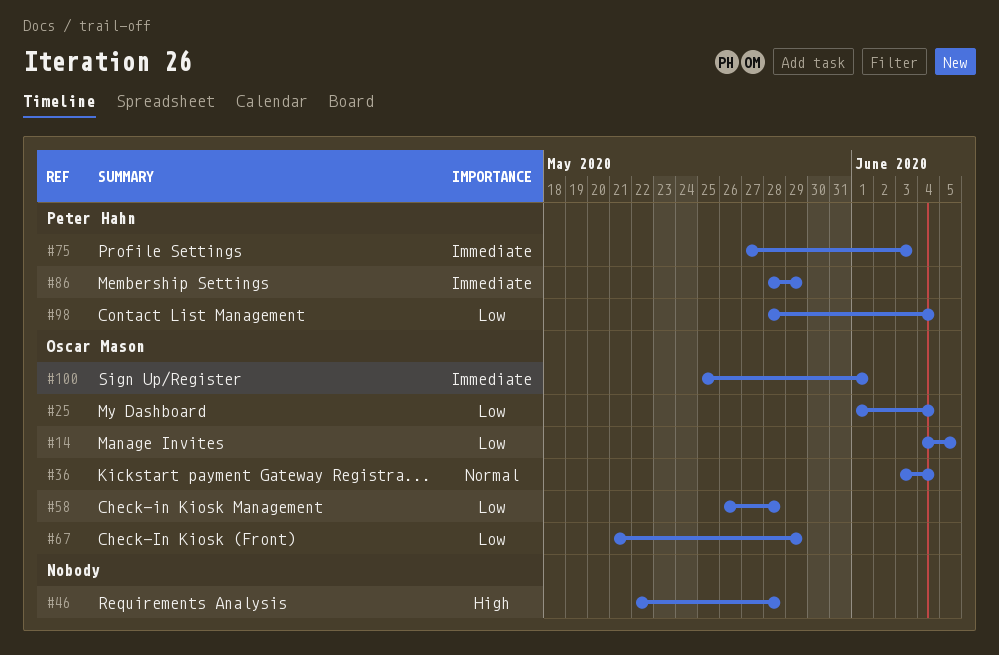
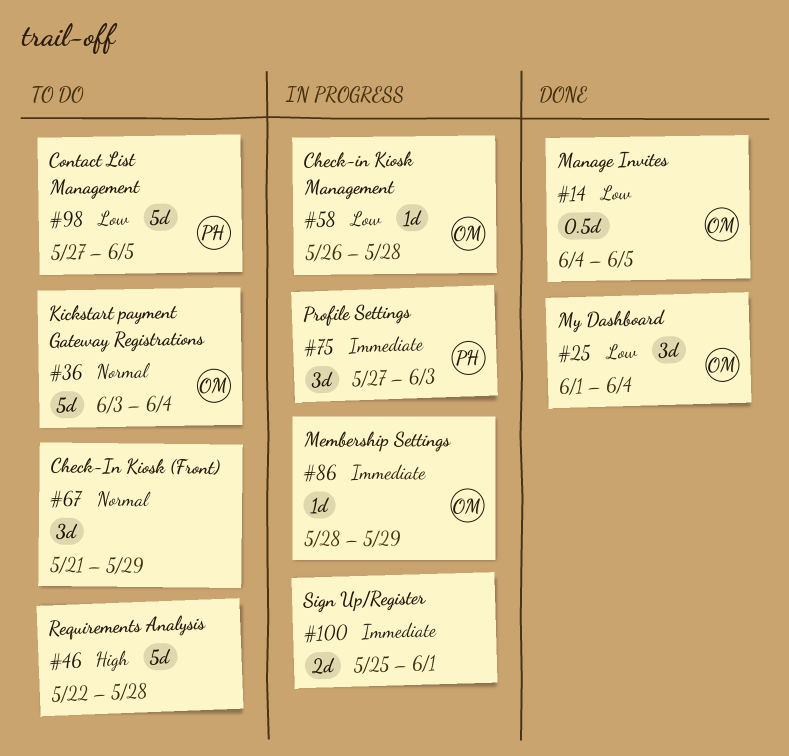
#67, owner: Oscar Mason -> none
#67, priority: Low -> Normal
#86, owner: Peter Hahn -> Oscar Mason
#98, start: May 28 -> May 27
#98, due: Jun 4 -> Jun 5
#100, owner: Oscar Mason -> none

